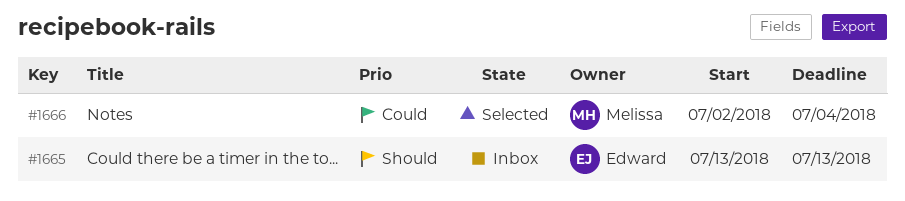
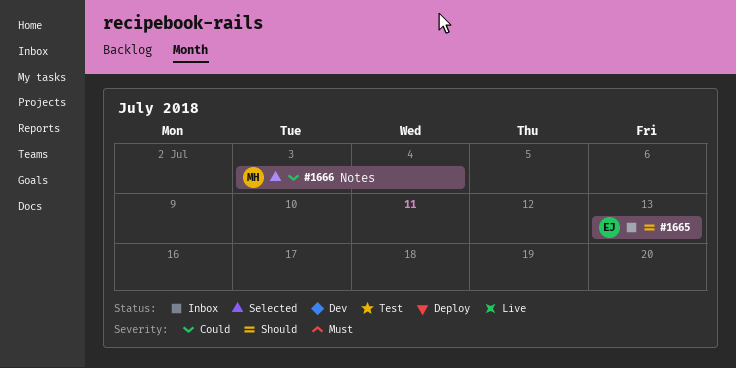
#1666, start: Jul 2 -> Jul 3

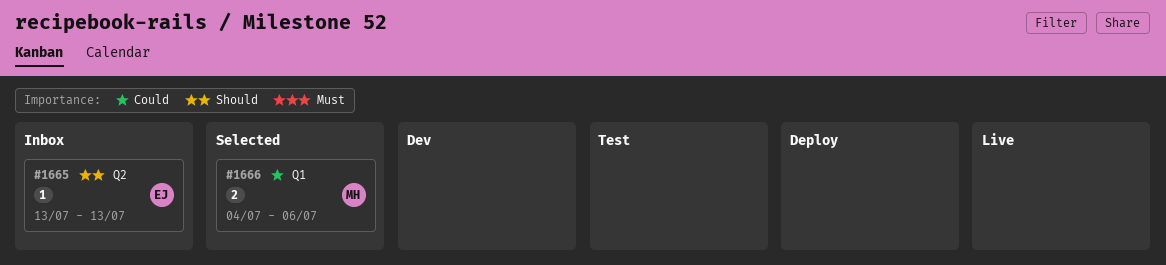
#1666, start: Jul 3 -> Jul 4
#1666, due: Jul 4 -> Jul 6

